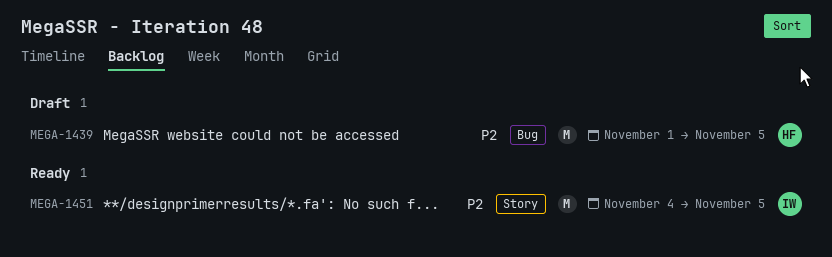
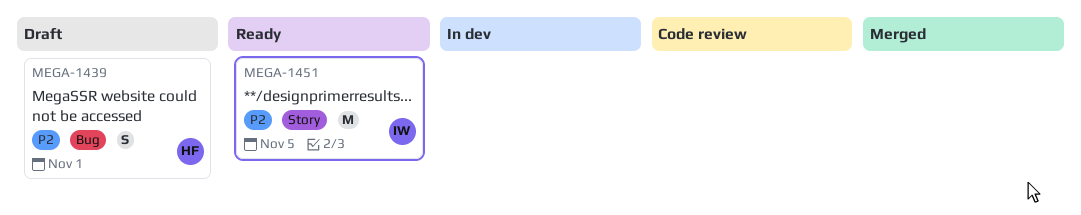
MEGA-1439, estimate: M -> S
MEGA-1439, due: Nov 5 -> Nov 1

